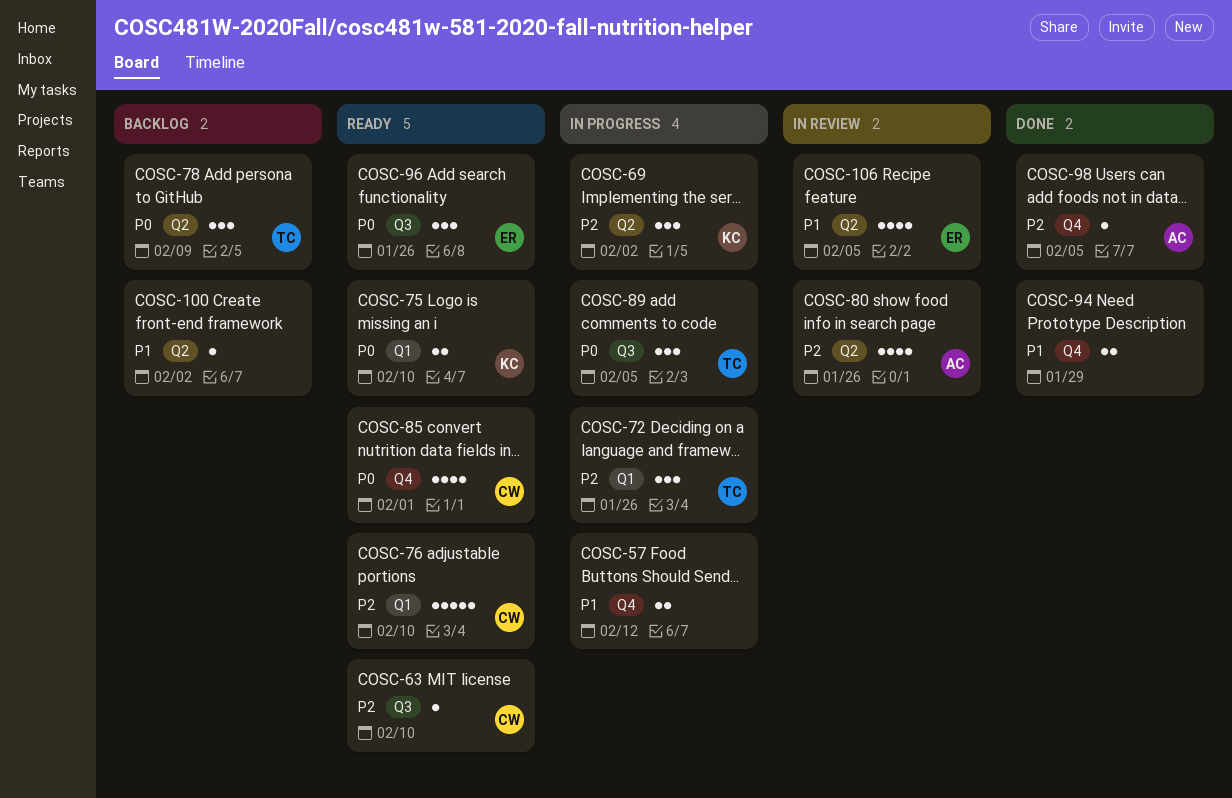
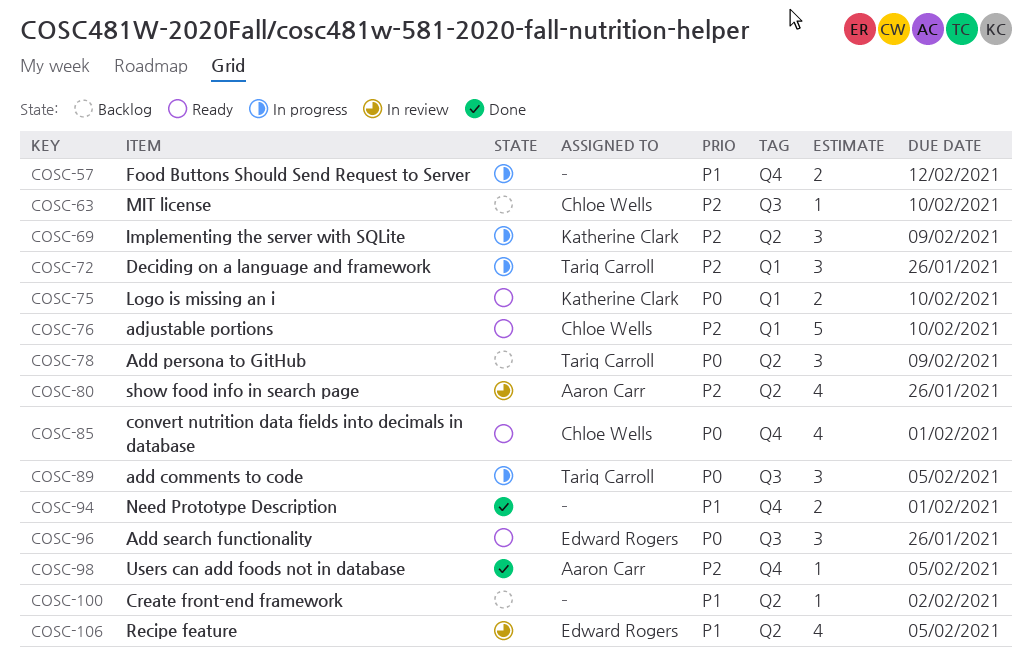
COSC-63, status: Ready -> Backlog
COSC-69, due: Feb 2 -> Feb 9
COSC-94, due: Jan 29 -> Feb 1

